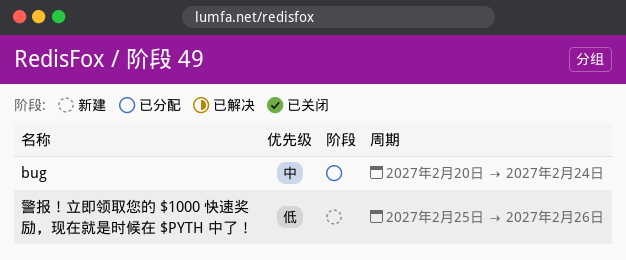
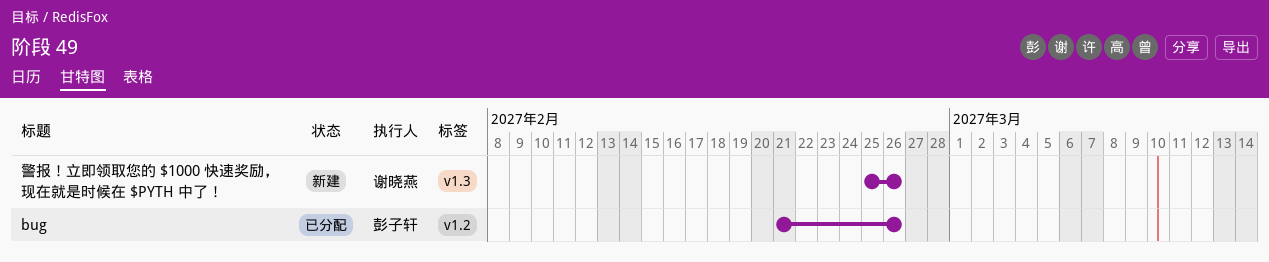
bug, start: Feb 20 -> Feb 21
bug, due: Feb 24 -> Feb 26

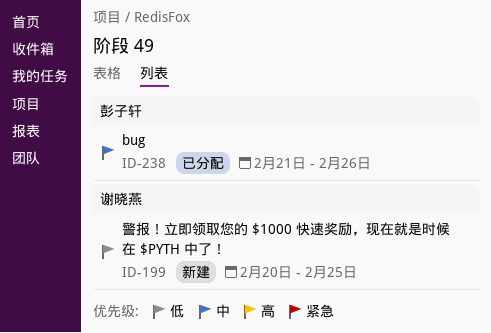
警报！立即领取您的 $1000 快速奖励，现在就是时候在 $PYTH 中了！, start: Feb 25 -> Feb 20
警报！立即领取您的 $1000 快速奖励，现在就是时候在 $PYTH 中了！, due: Feb 26 -> Feb 25

